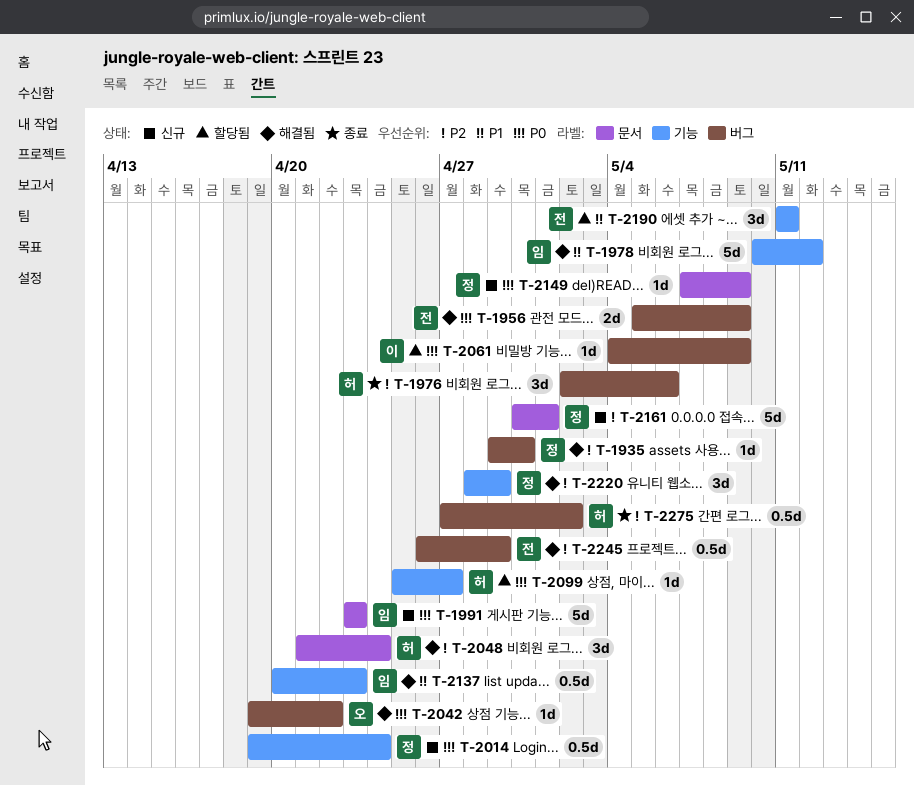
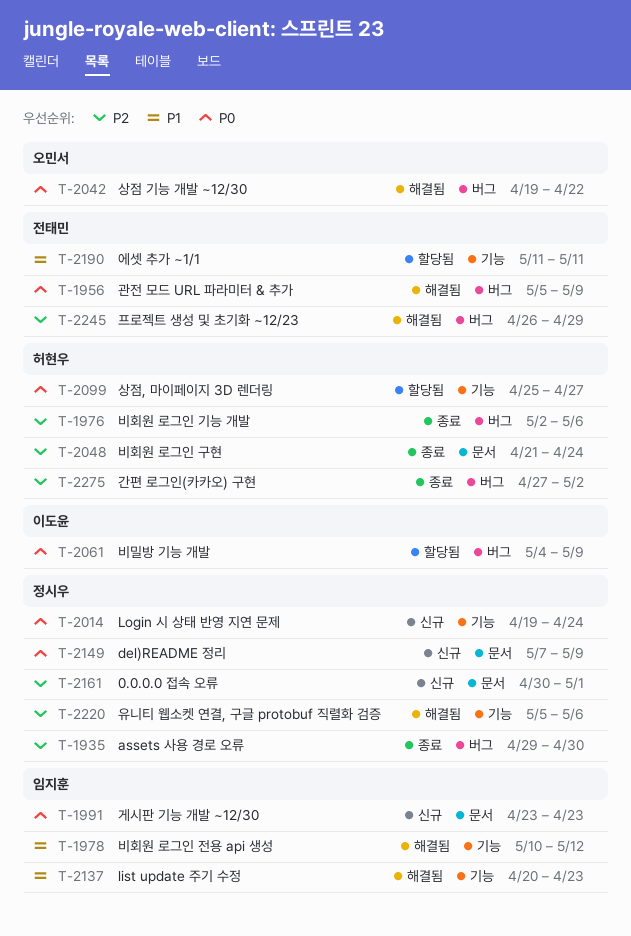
T-1935, status: 해결됨 -> 종료
T-2048, status: 해결됨 -> 종료
T-2220, start: Apr 28 -> May 5
T-2220, due: Apr 29 -> May 6

